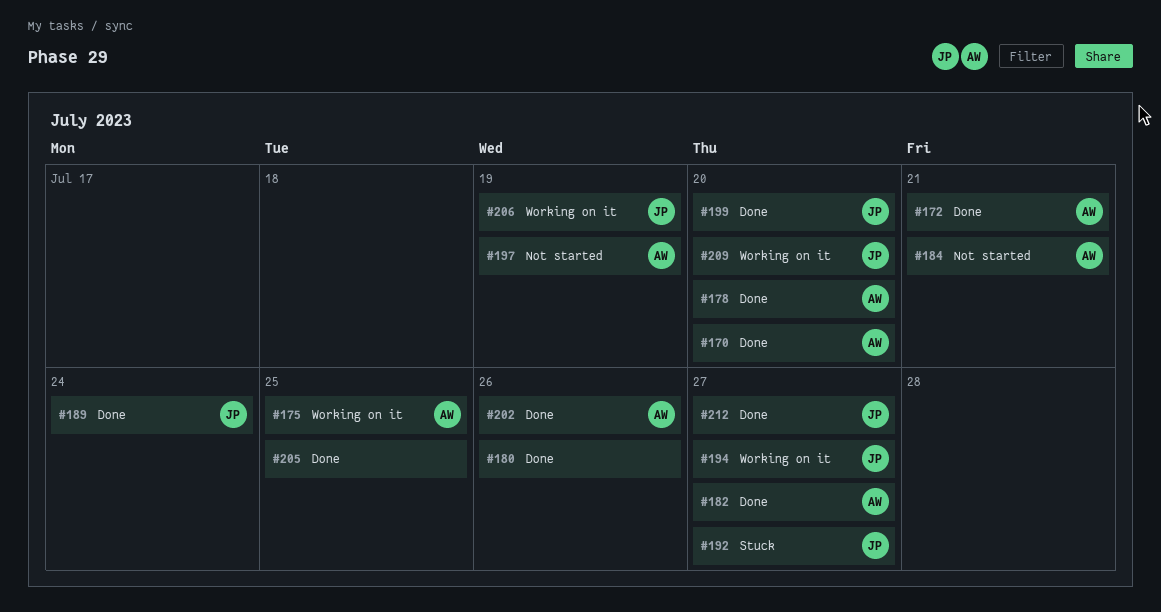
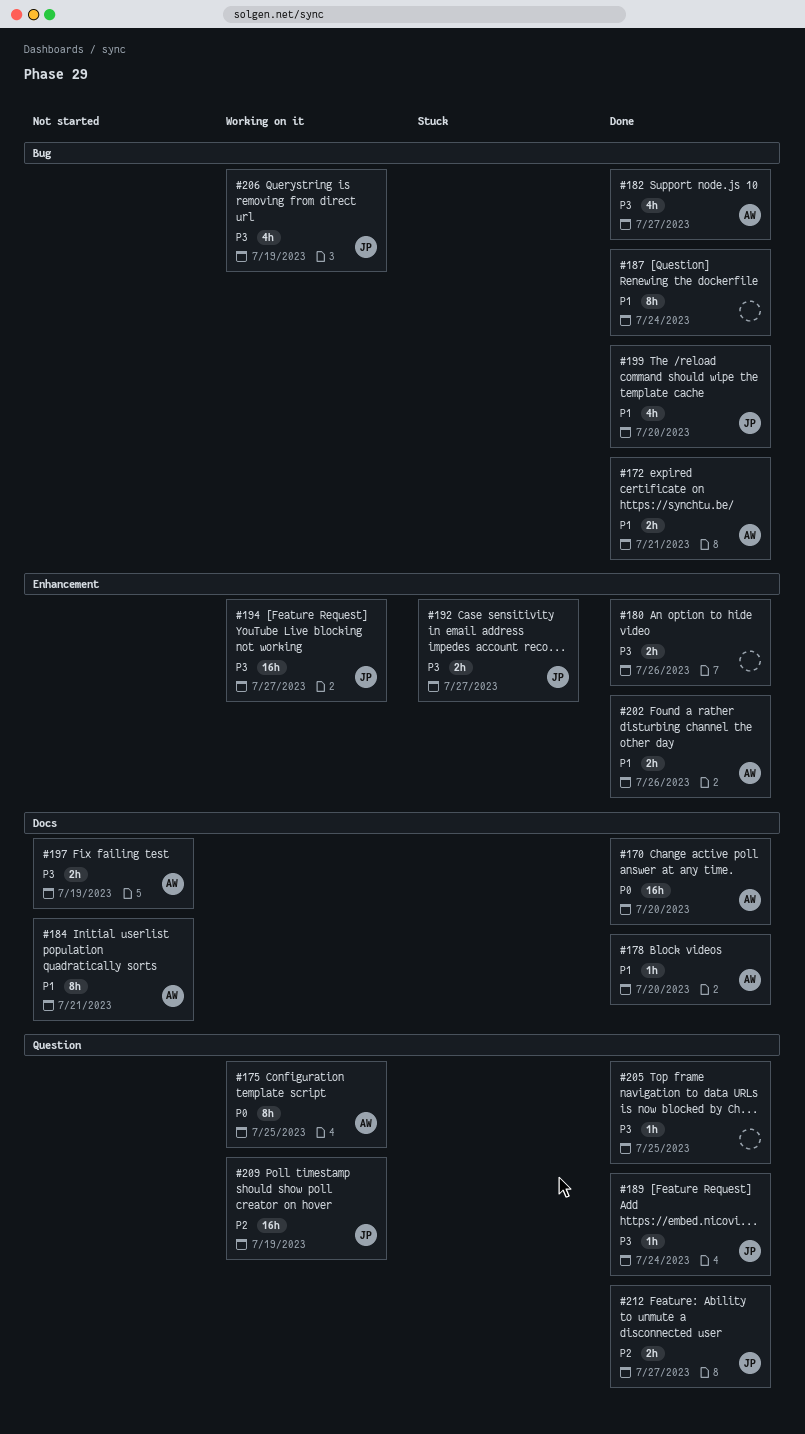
#187: none -> present
#209, due: Jul 20 -> Jul 19

